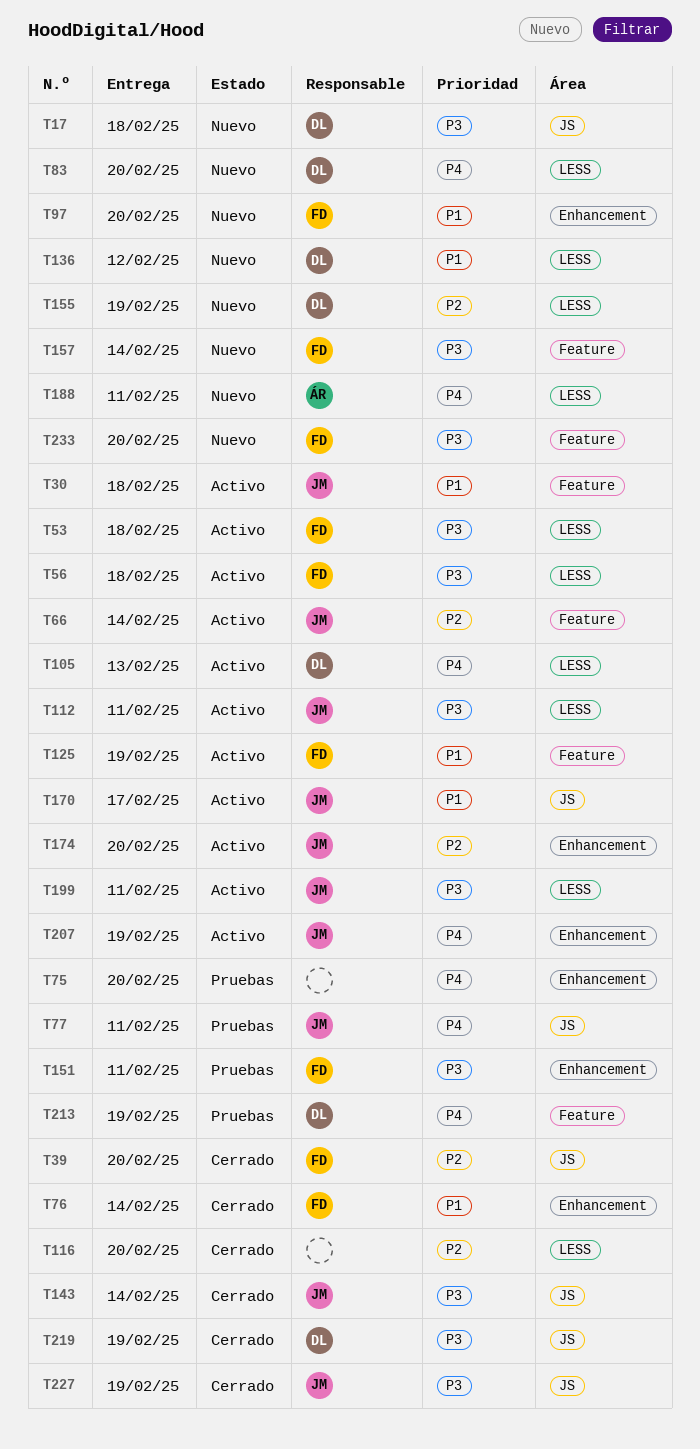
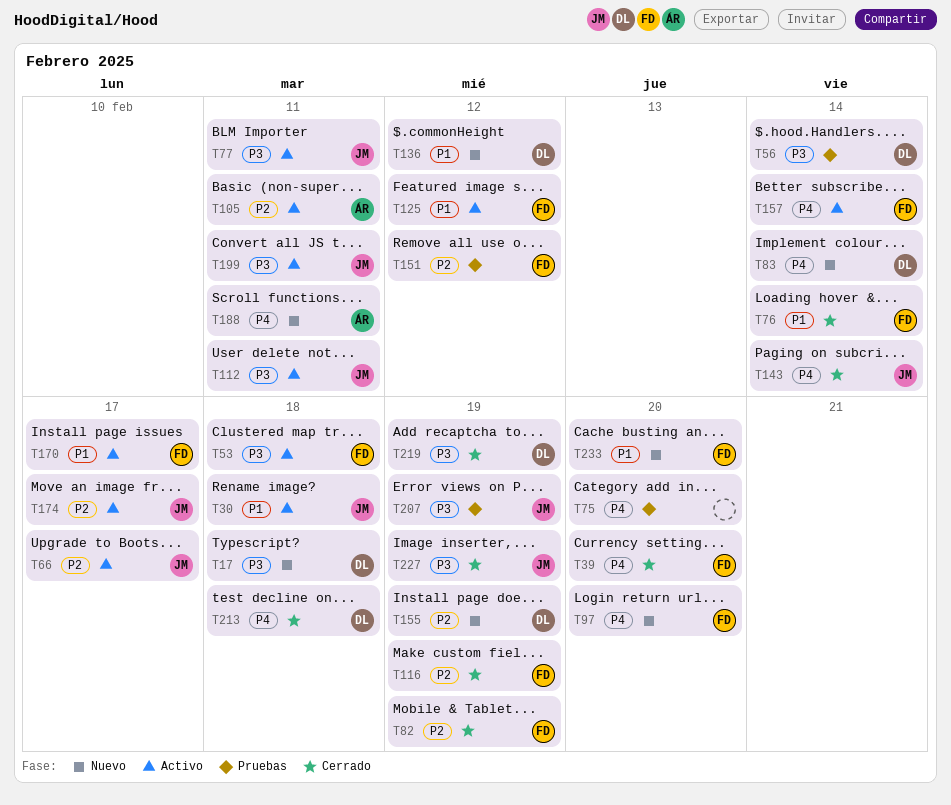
T39, priority: P2 -> P4
T56, status: Activo -> Pruebas
T56, owner: FD -> DL
T56, due: Feb 18 -> Feb 14
T66, due: Feb 14 -> Feb 17
T77, status: Pruebas -> Activo
T77, priority: P4 -> P3
T82: none -> present
T83, due: Feb 20 -> Feb 14
T97, priority: P1 -> P4
T105, owner: DL -> ÁR
T105, priority: P4 -> P2
T105, due: Feb 13 -> Feb 11
T116, owner: none -> FD
T116, due: Feb 20 -> Feb 19
T125, due: Feb 19 -> Feb 12
T143, priority: P3 -> P4
T151, priority: P3 -> P2
T151, due: Feb 11 -> Feb 12
T157, status: Nuevo -> Activo
T157, priority: P3 -> P4
T170, owner: JM -> FD
T174, due: Feb 20 -> Feb 17
T207, status: Activo -> Pruebas
T207, priority: P4 -> P3
T213, status: Pruebas -> Cerrado
T213, due: Feb 19 -> Feb 18
T233, priority: P3 -> P1

